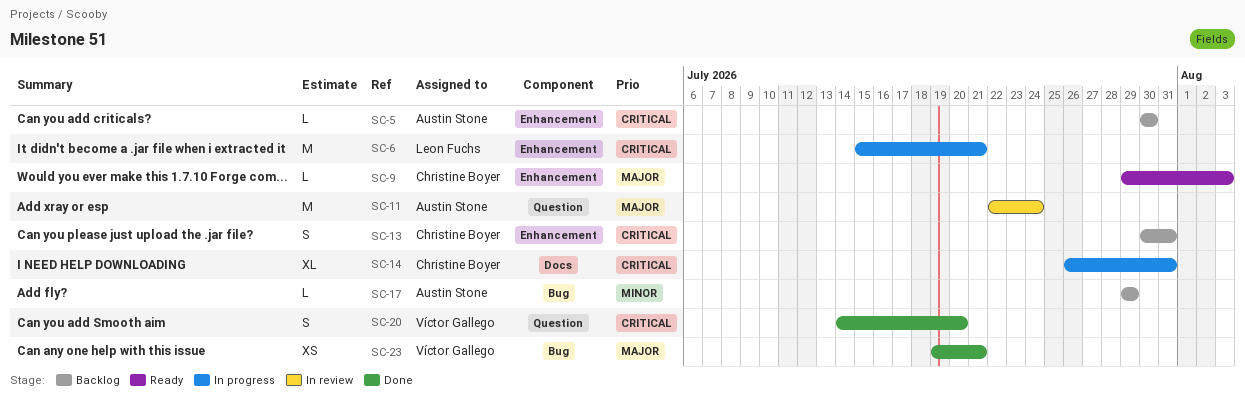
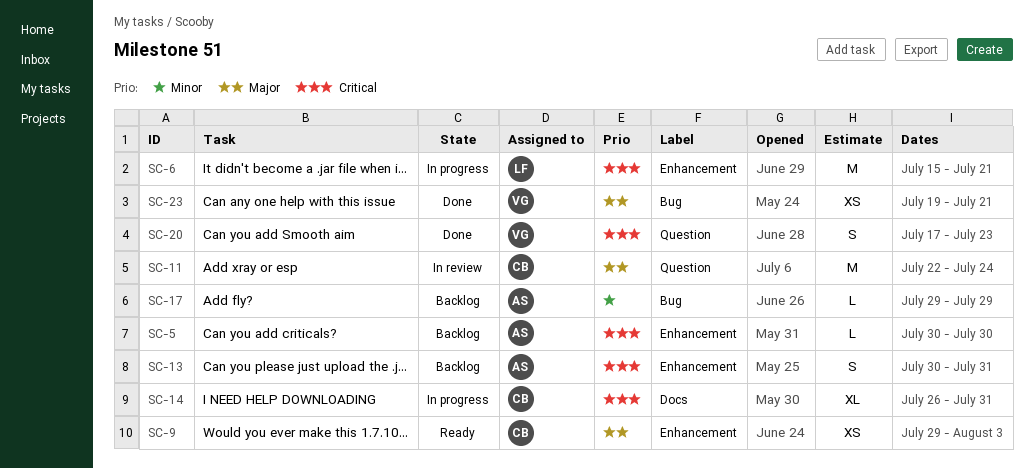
SC-9, estimate: L -> XS
SC-11, owner: Austin Stone -> Christine Boyer
SC-13, owner: Christine Boyer -> Austin Stone
SC-20, start: Jul 14 -> Jul 17
SC-20, due: Jul 20 -> Jul 23

